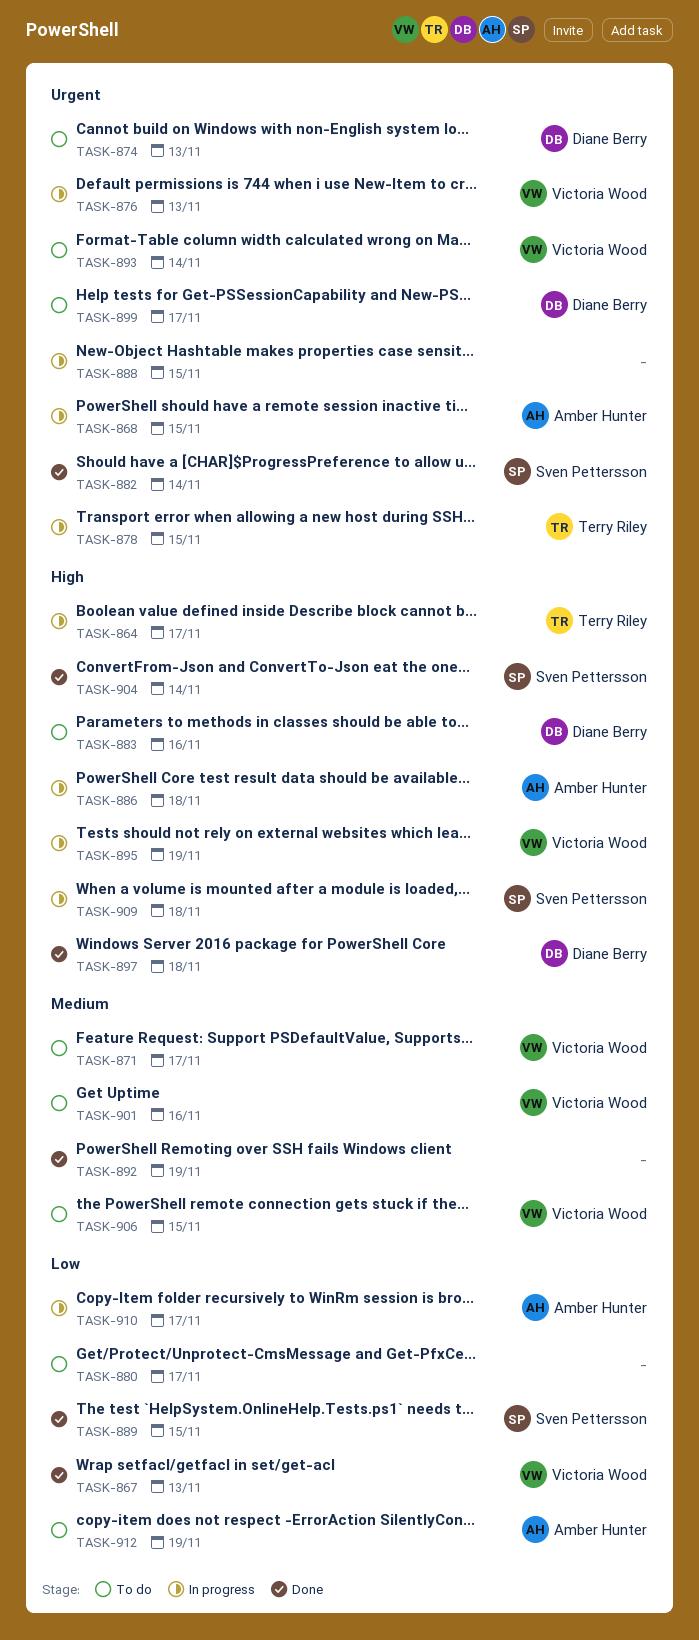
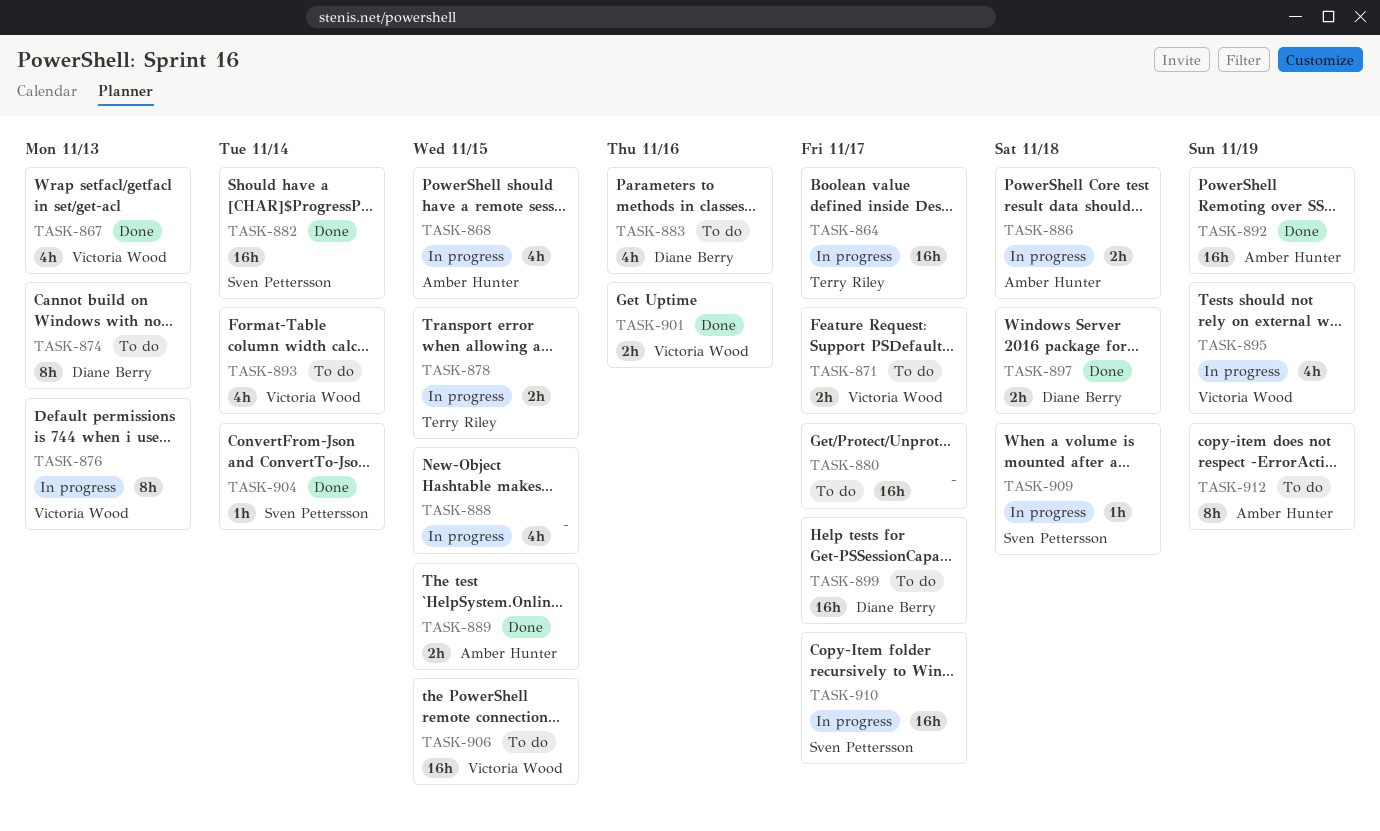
TASK-889, owner: Sven Pettersson -> Amber Hunter
TASK-892, owner: none -> Amber Hunter
TASK-901, status: To do -> Done
TASK-910, owner: Amber Hunter -> Sven Pettersson

